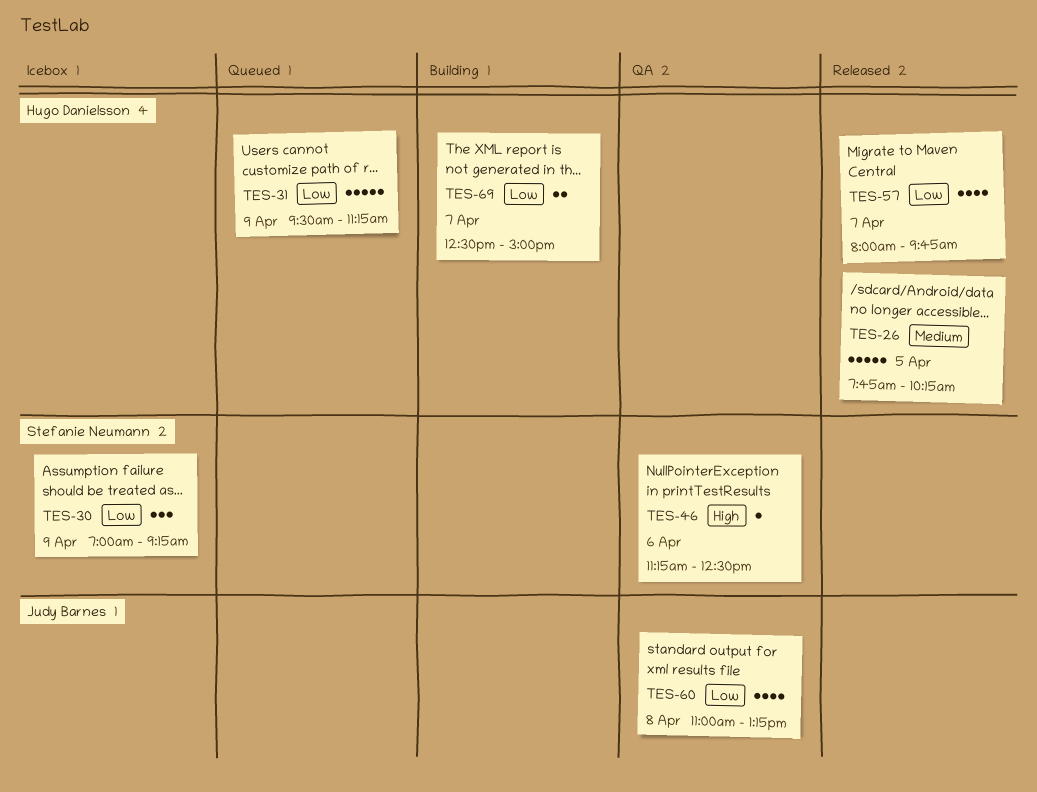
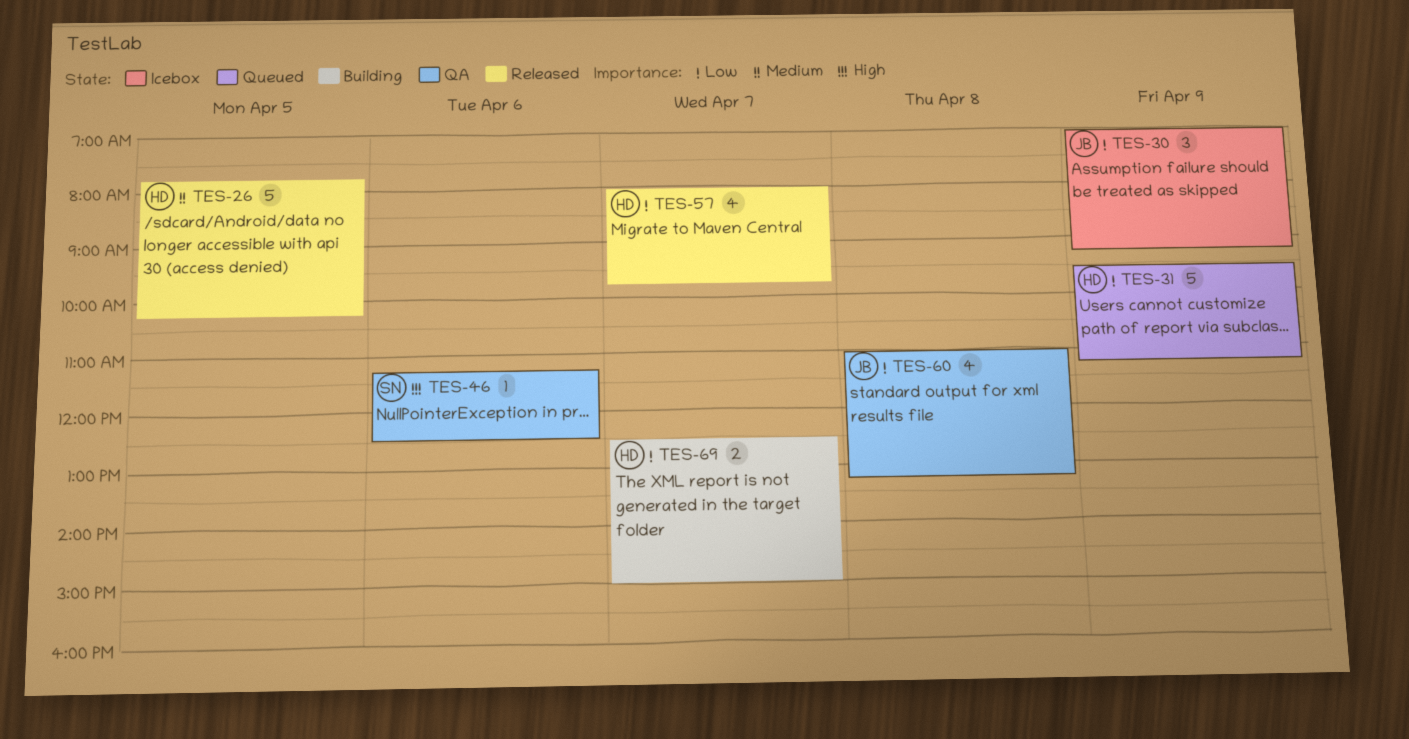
TES-30, owner: Stefanie Neumann -> Judy Barnes

